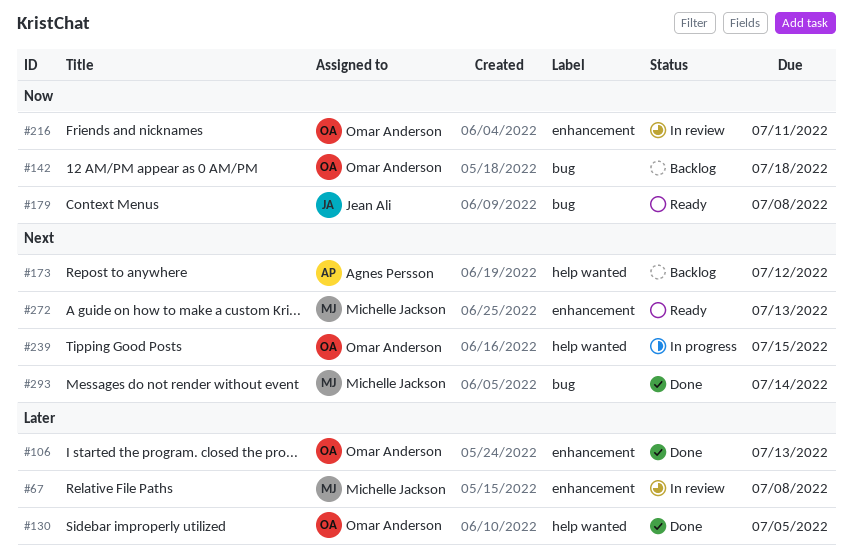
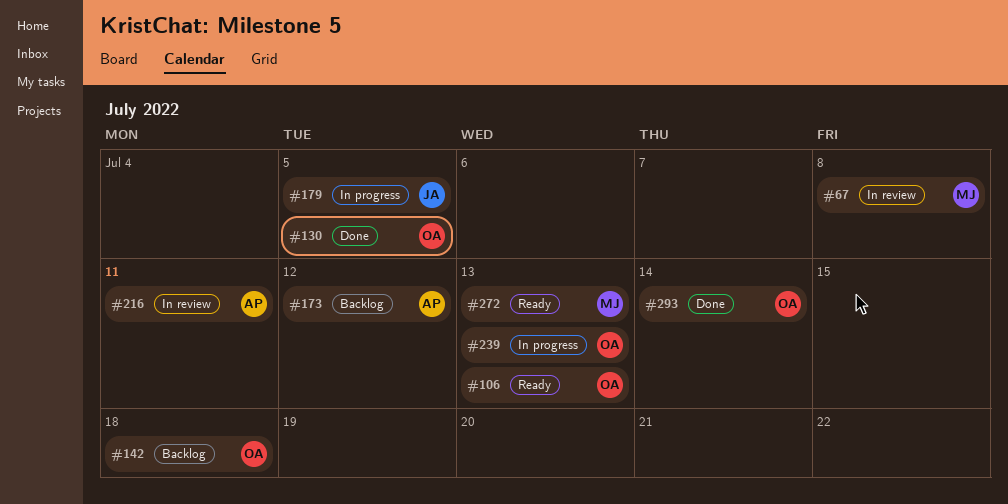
#106, status: Done -> Ready
#179, status: Ready -> In progress
#179, due: Jul 8 -> Jul 5
#216, owner: Omar Anderson -> Agnes Persson
#239, due: Jul 15 -> Jul 13
#293, owner: Michelle Jackson -> Omar Anderson

